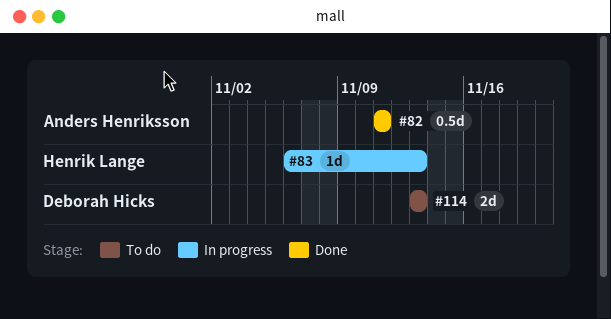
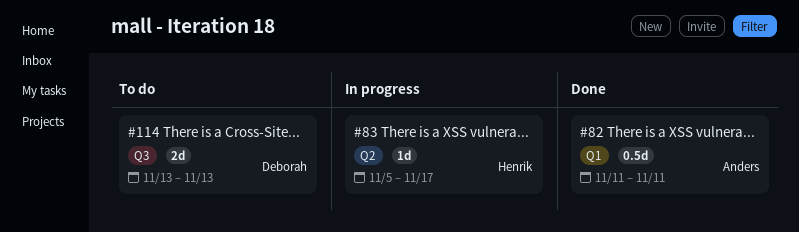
#83, start: Nov 6 -> Nov 5
#83, due: Nov 13 -> Nov 17

